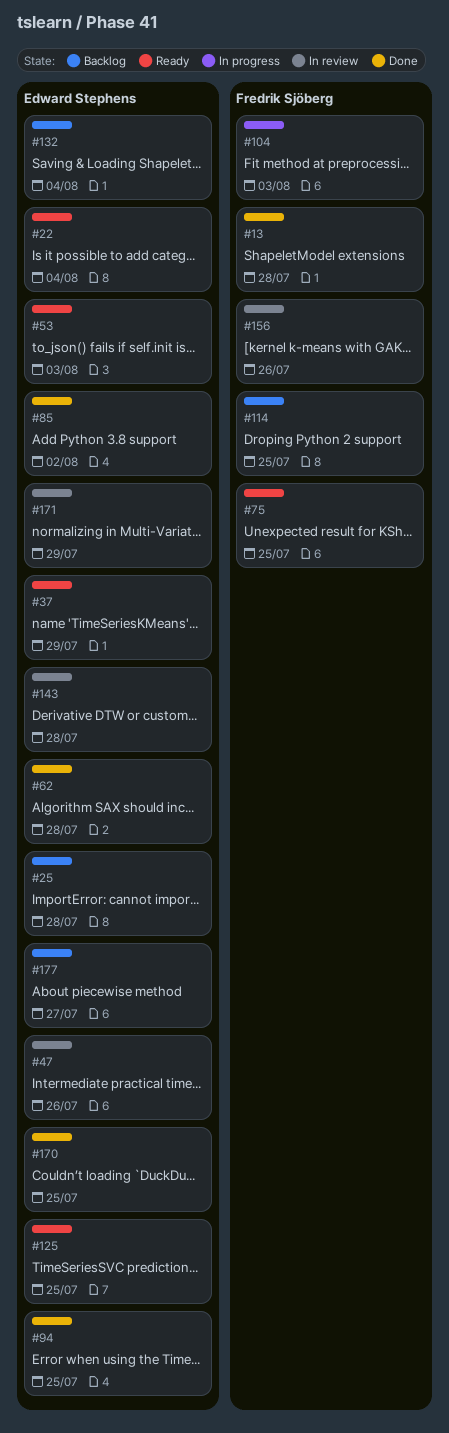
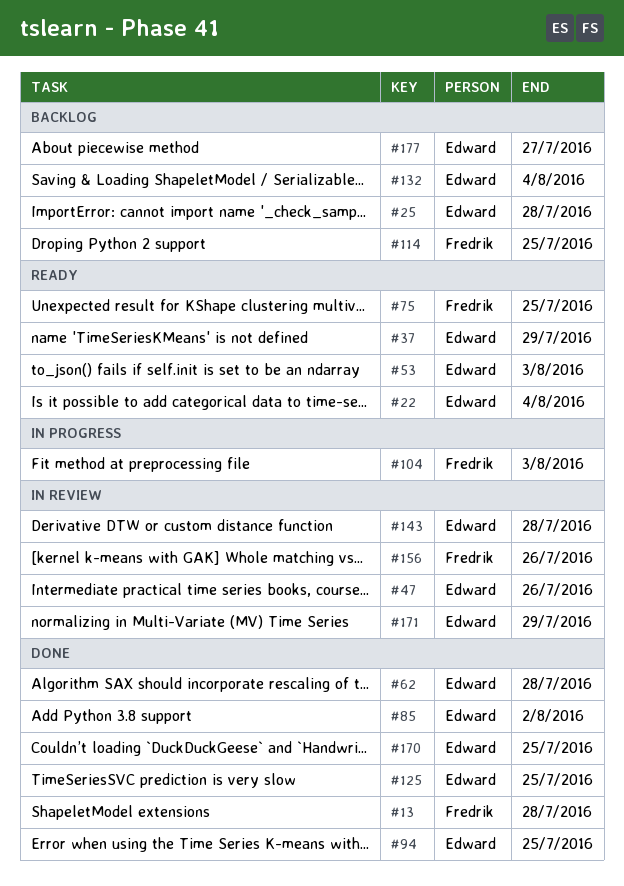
#125, status: Ready -> Done

